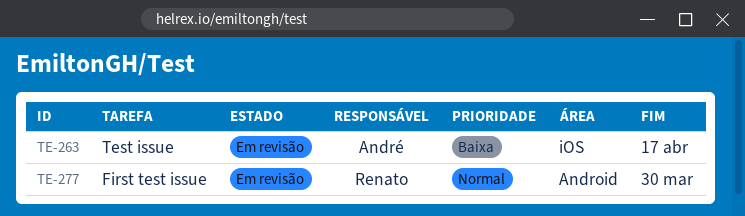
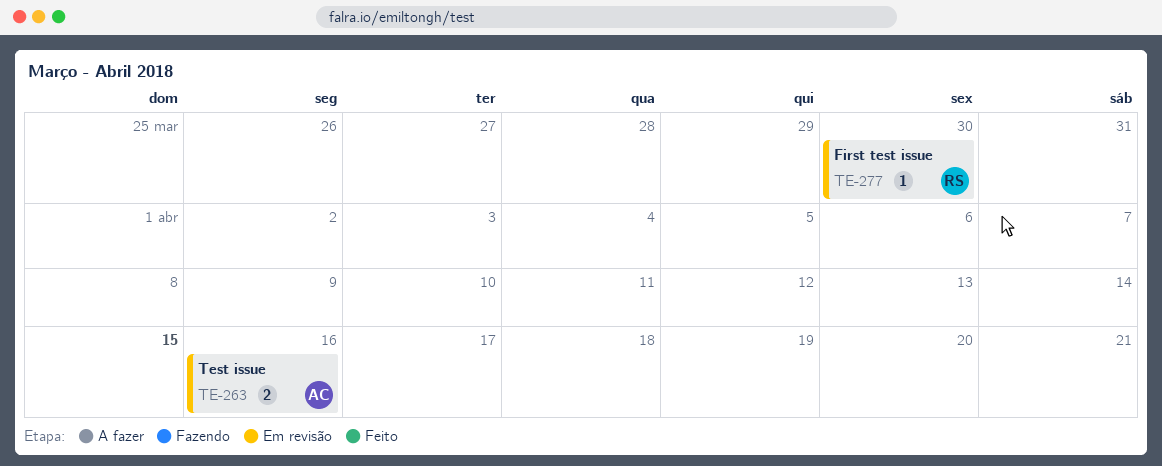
TE-263, due: Apr 17 -> Apr 16

